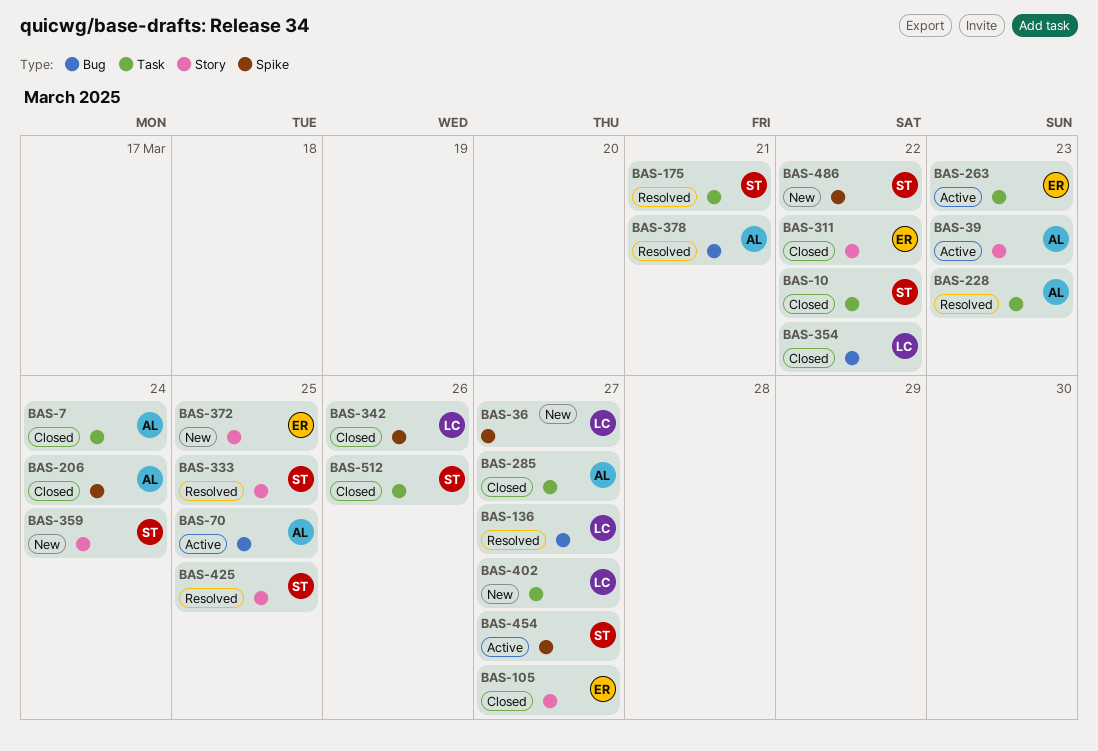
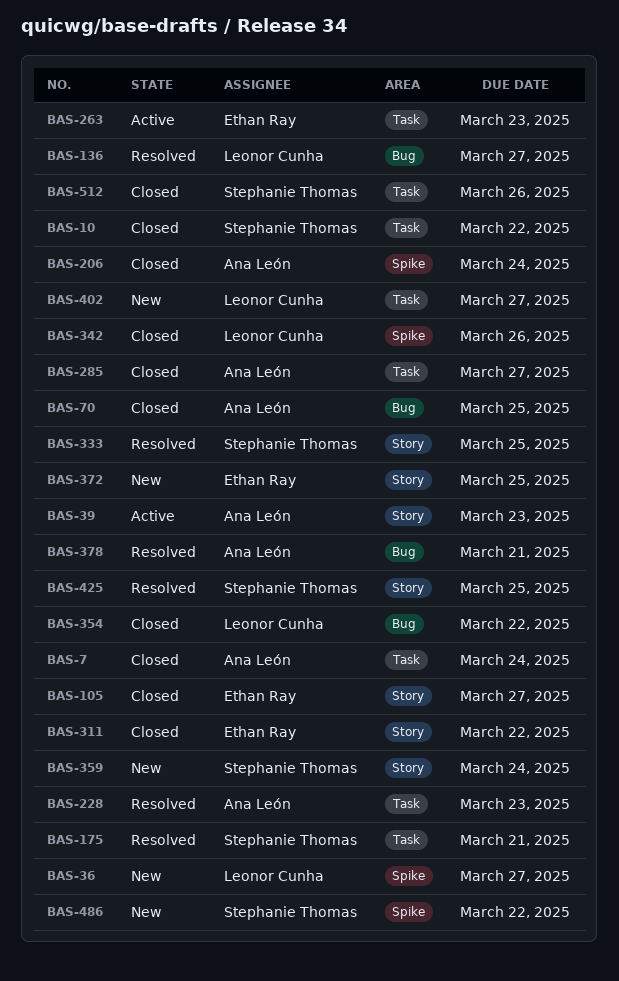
BAS-70, status: Active -> Closed
BAS-454: present -> none

